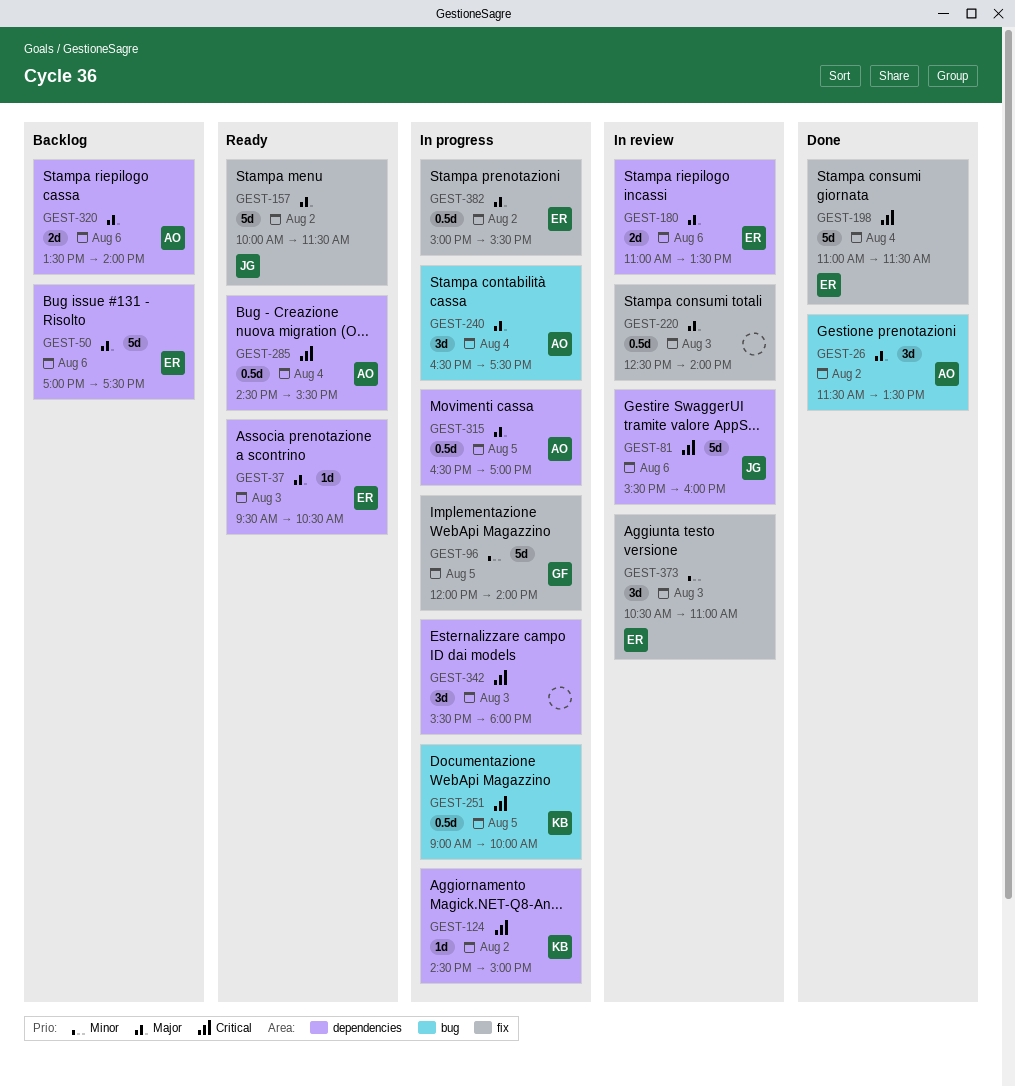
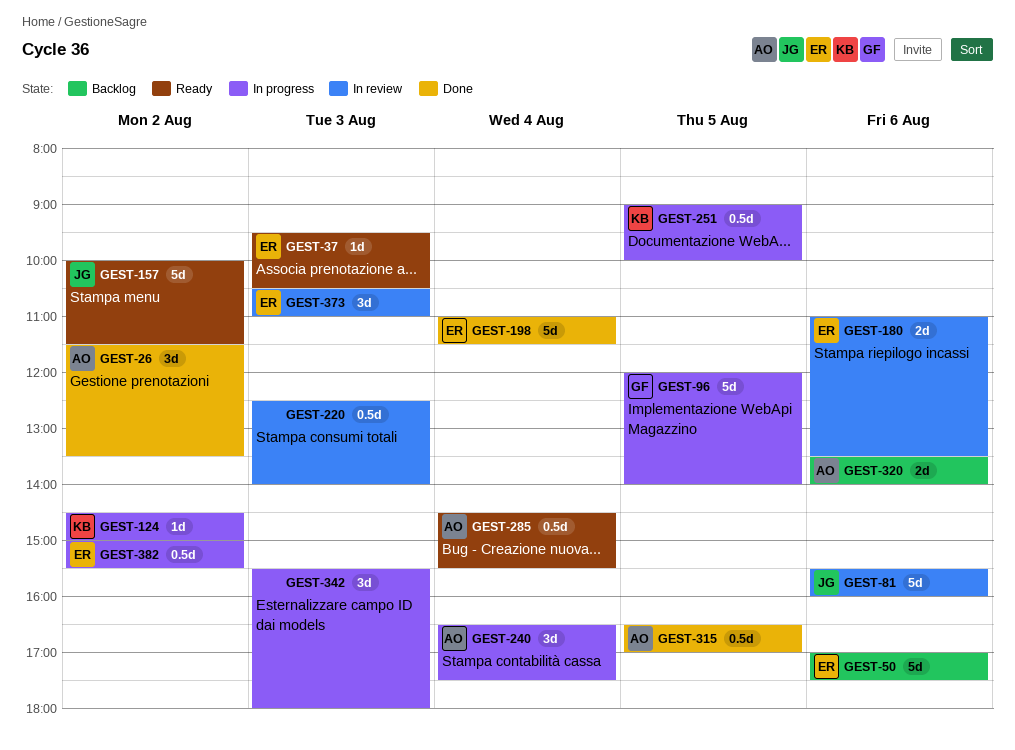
GEST-315, status: In progress -> Done

